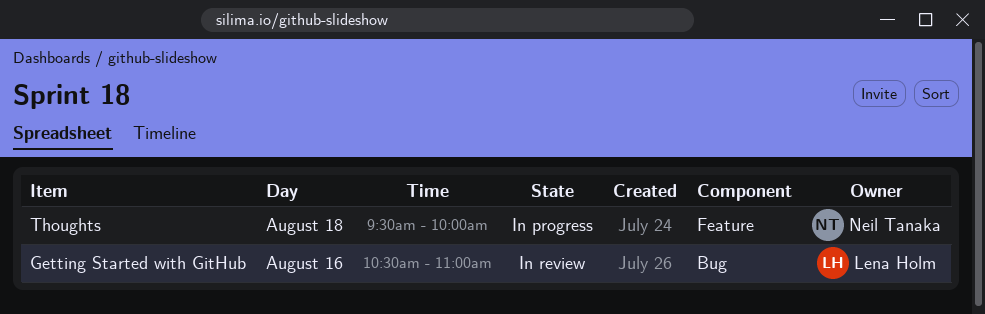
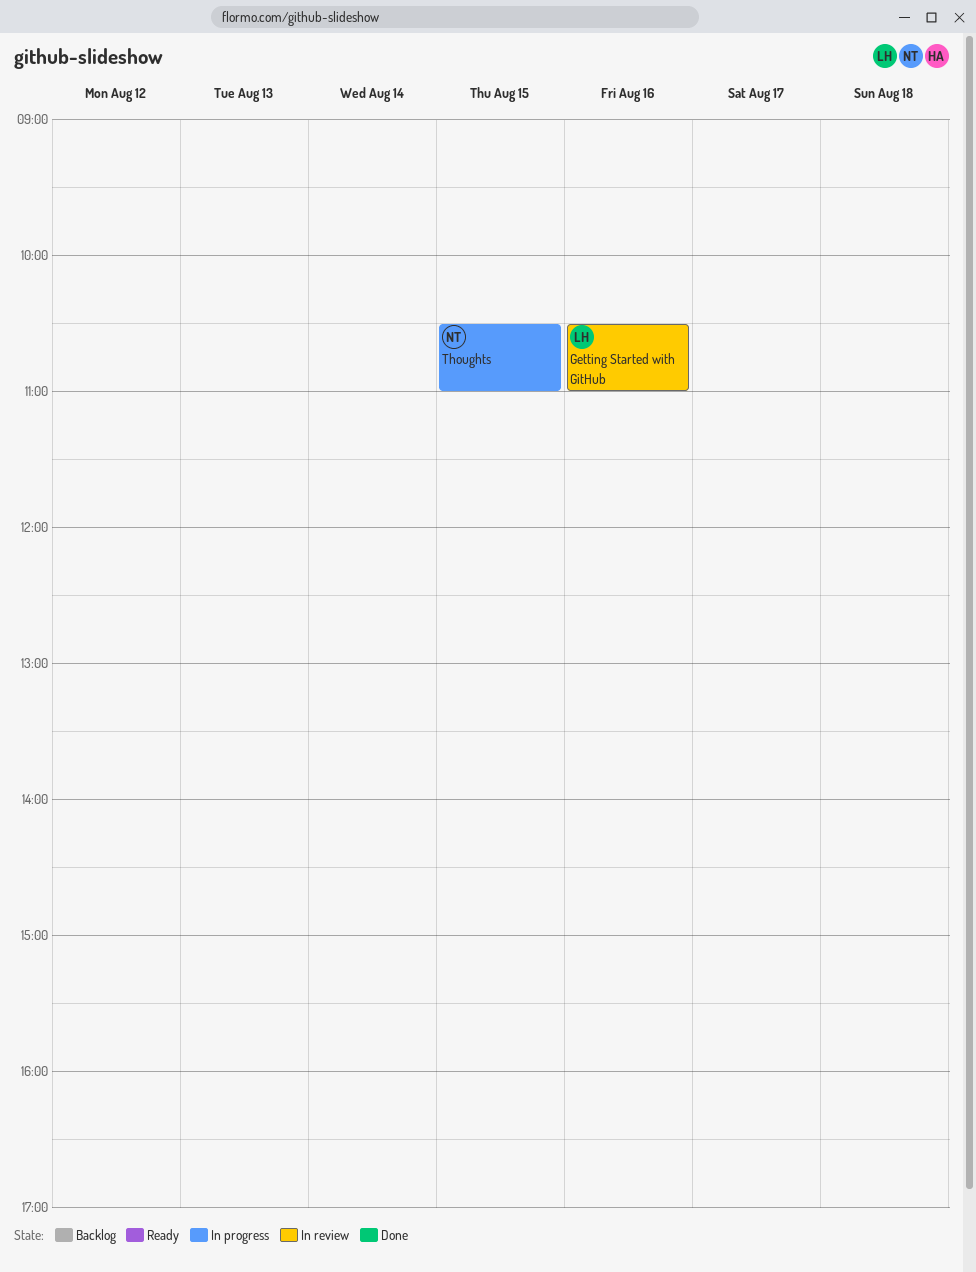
Thoughts, day: Aug 18 -> Aug 15
Thoughts, begins: 09:30 -> 10:30
Thoughts, ends: 10:00 -> 11:00

